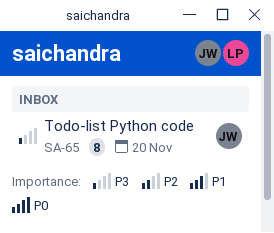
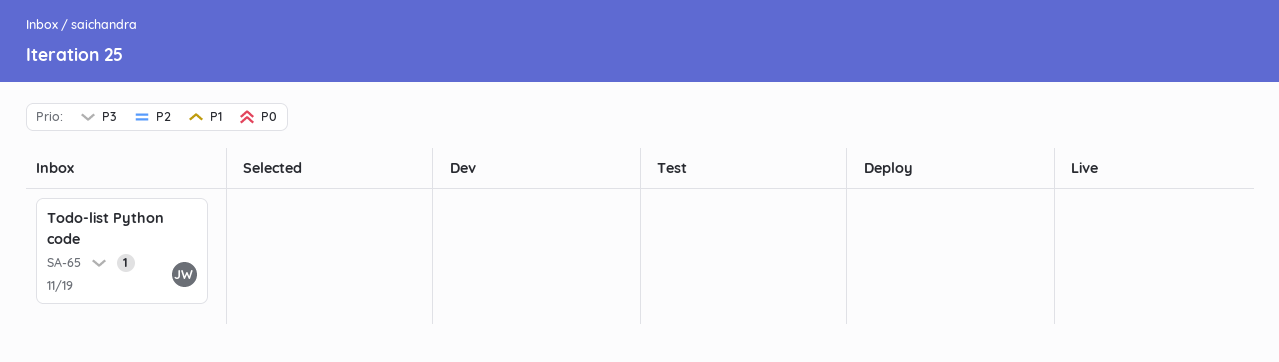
SA-65, estimate: 8 -> 1
SA-65, due: Nov 20 -> Nov 19

